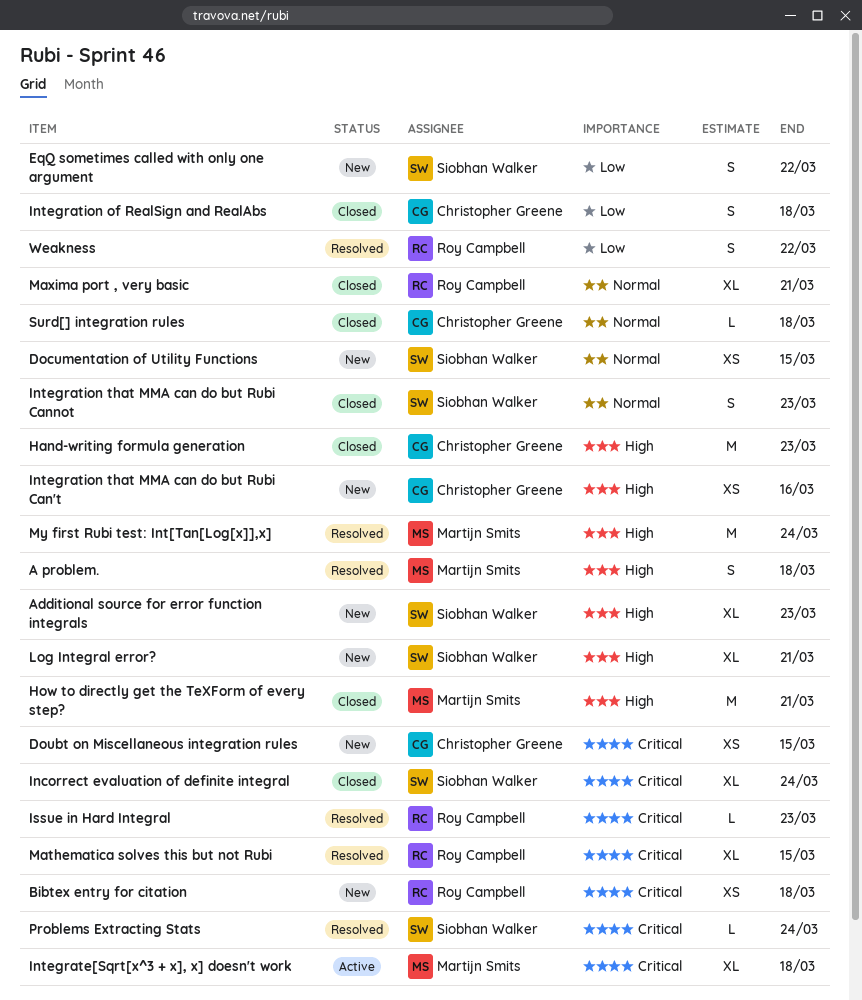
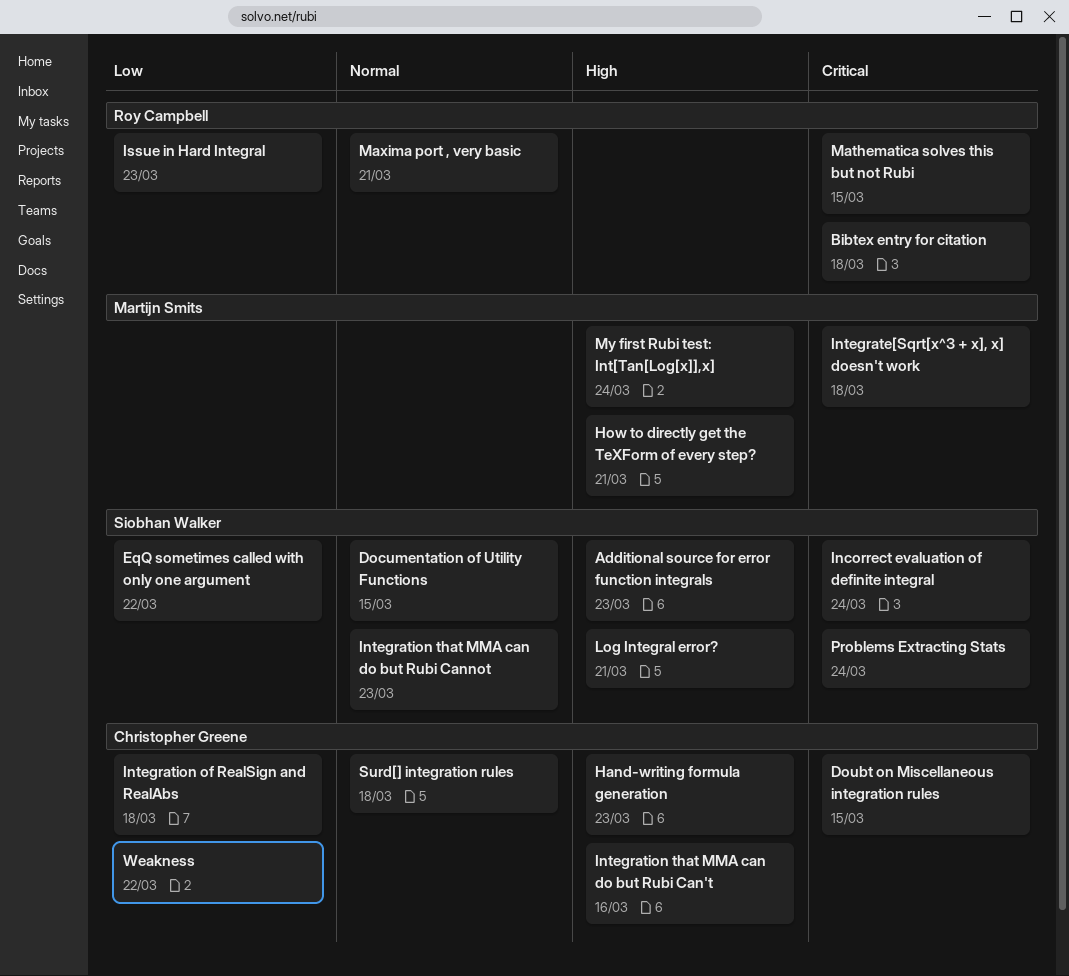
A problem.: present -> none
Issue in Hard Integral, priority: Critical -> Low
Weakness, owner: Roy Campbell -> Christopher Greene

